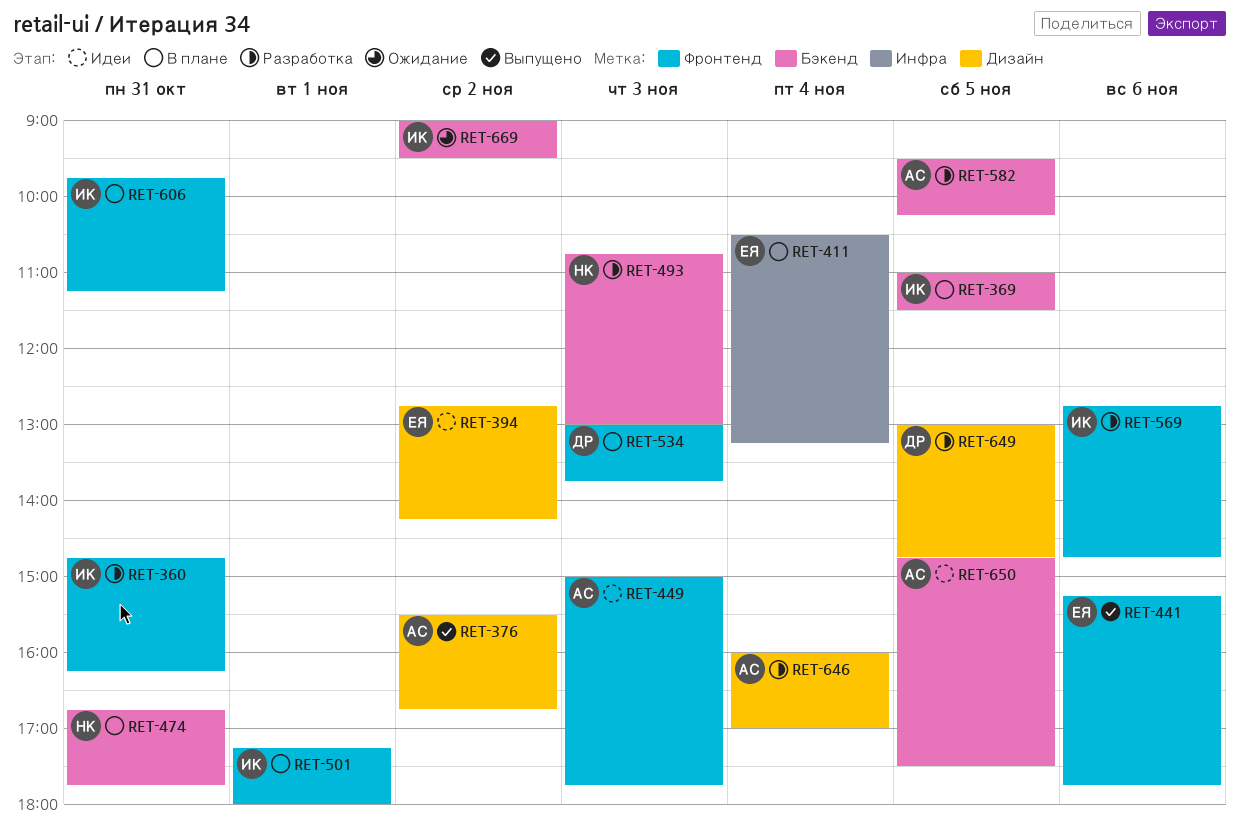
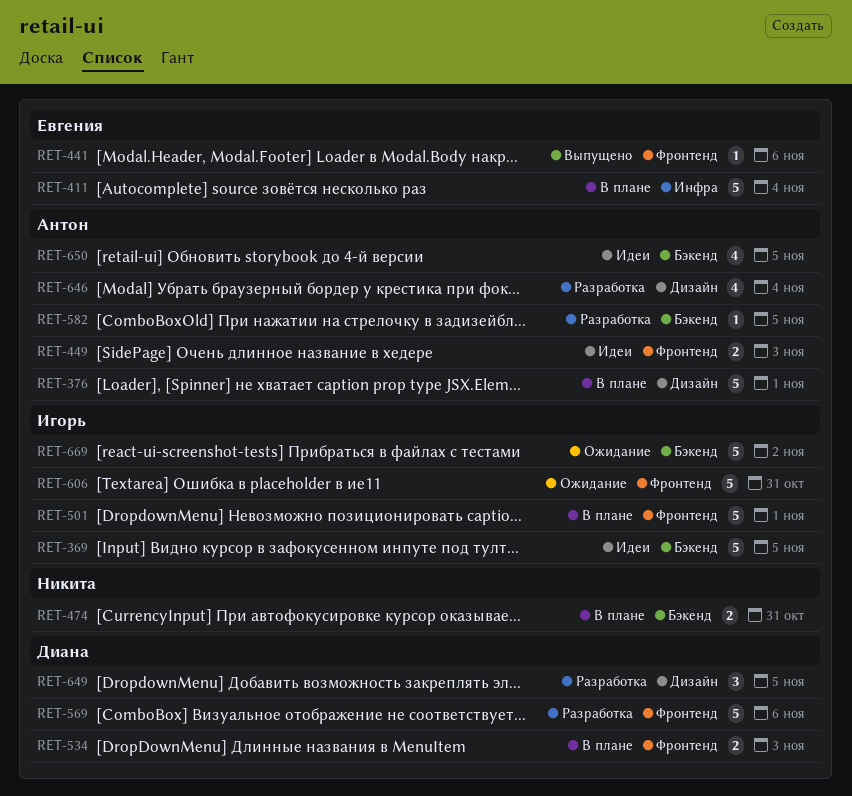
RET-360: present -> none
RET-369, status: В плане -> Идеи
RET-376, status: Выпущено -> В плане
RET-376, day: Nov 2 -> Nov 1
RET-394: present -> none
RET-493: present -> none
RET-569, owner: Игорь -> Диана
RET-606, status: В плане -> Ожидание

